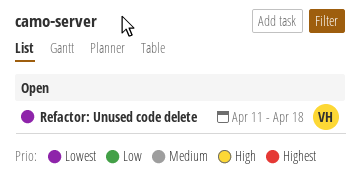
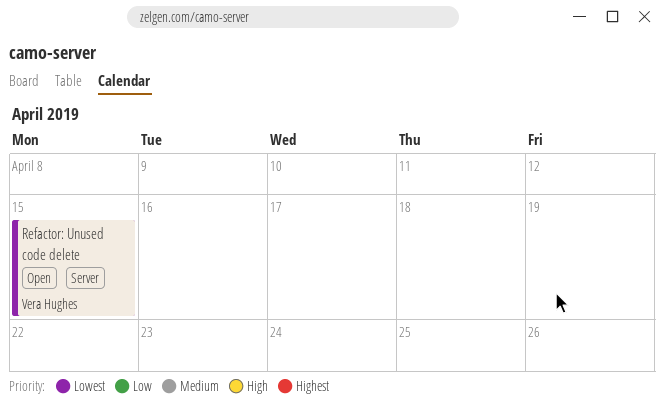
Refactor: Unused code delete, due: Apr 18 -> Apr 15

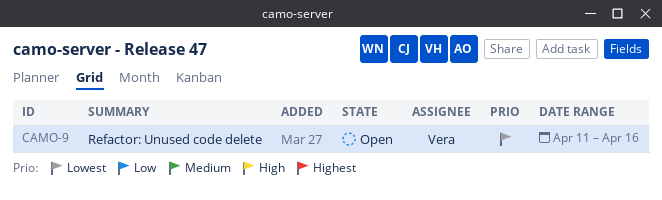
Refactor: Unused code delete, due: Apr 15 -> Apr 16

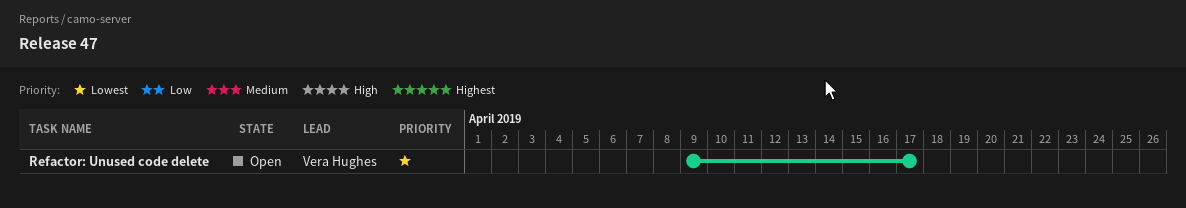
Refactor: Unused code delete, start: Apr 11 -> Apr 9
Refactor: Unused code delete, due: Apr 16 -> Apr 17

